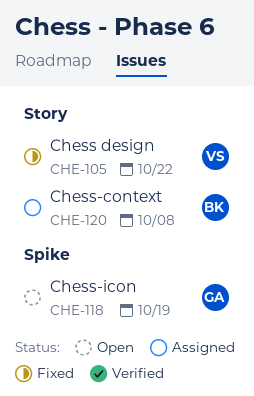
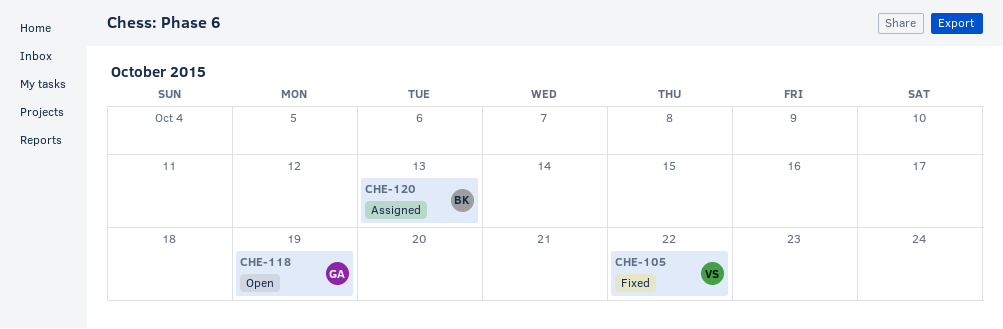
CHE-120, due: Oct 8 -> Oct 13

